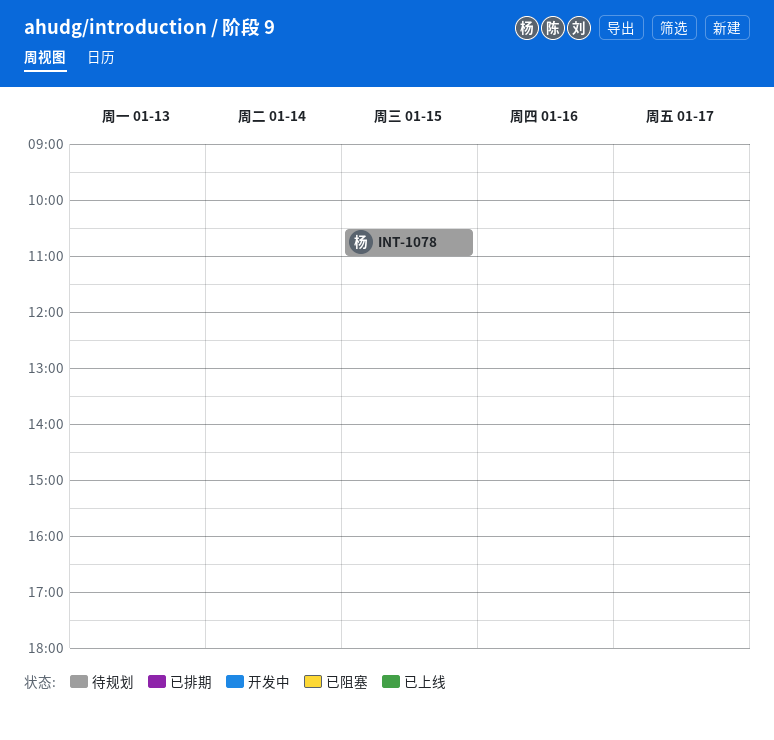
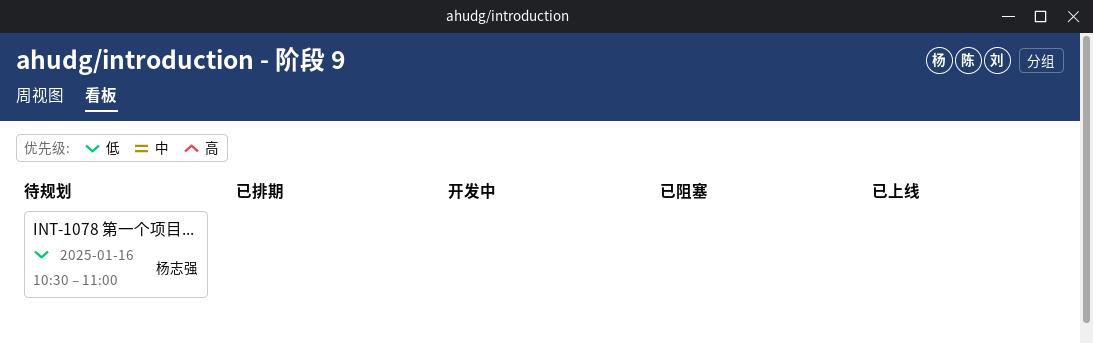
INT-1078, day: Jan 15 -> Jan 16

